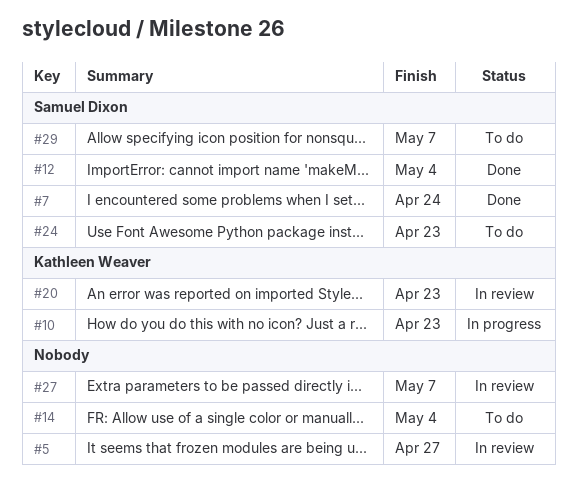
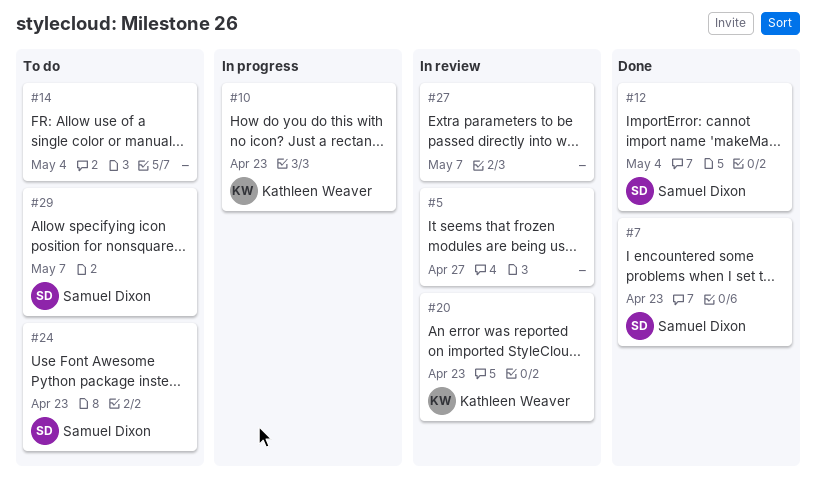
#7, due: Apr 24 -> Apr 23

